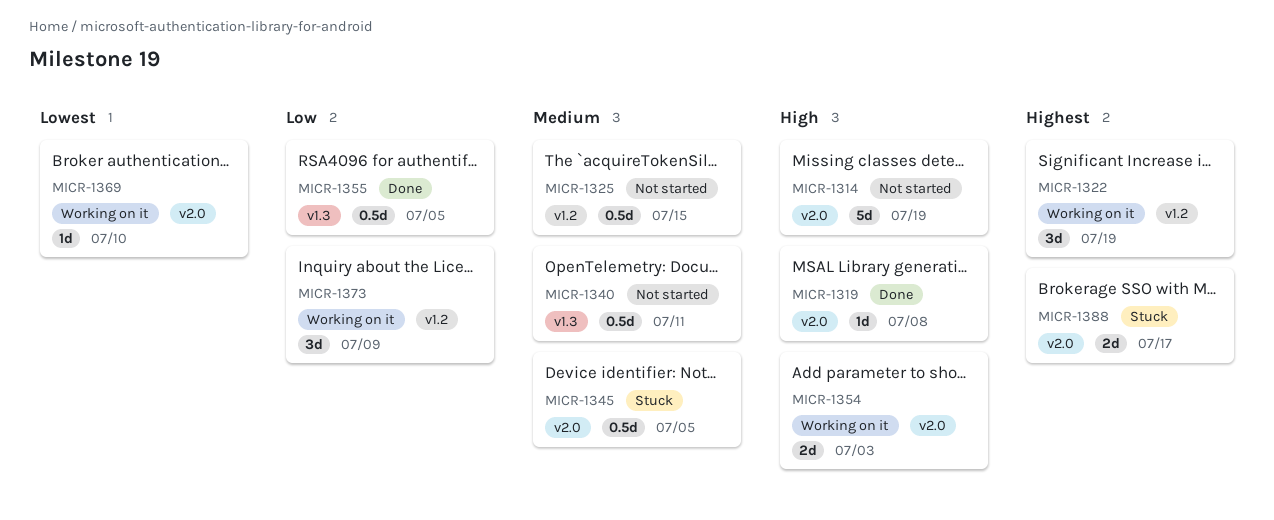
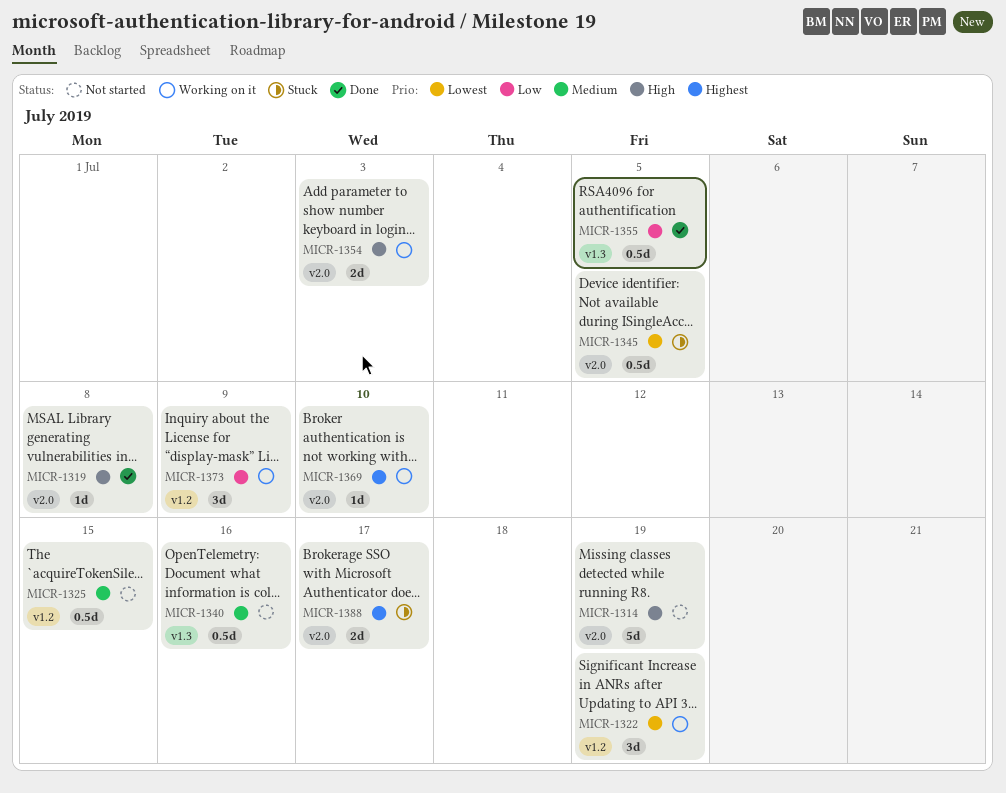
MICR-1322, priority: Highest -> Lowest
MICR-1340, due: Jul 11 -> Jul 16
MICR-1345, priority: Medium -> Lowest
MICR-1369, priority: Lowest -> Highest

